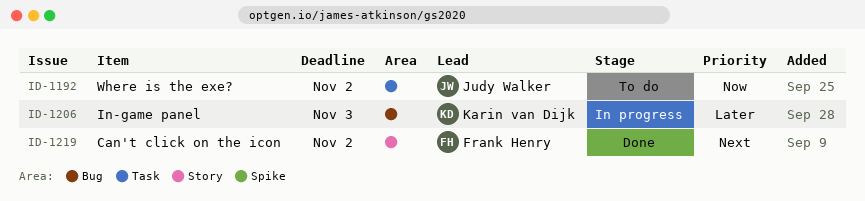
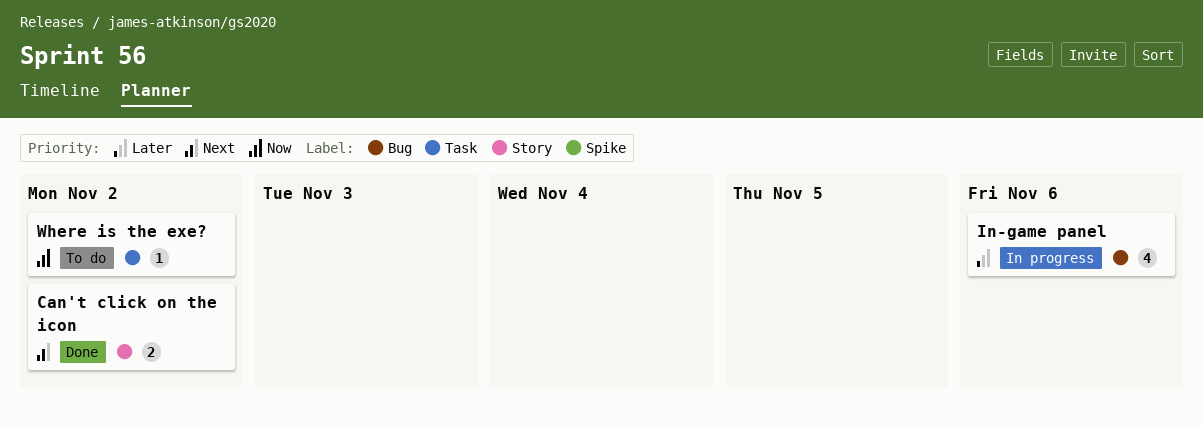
In-game panel, due: Nov 3 -> Nov 6

